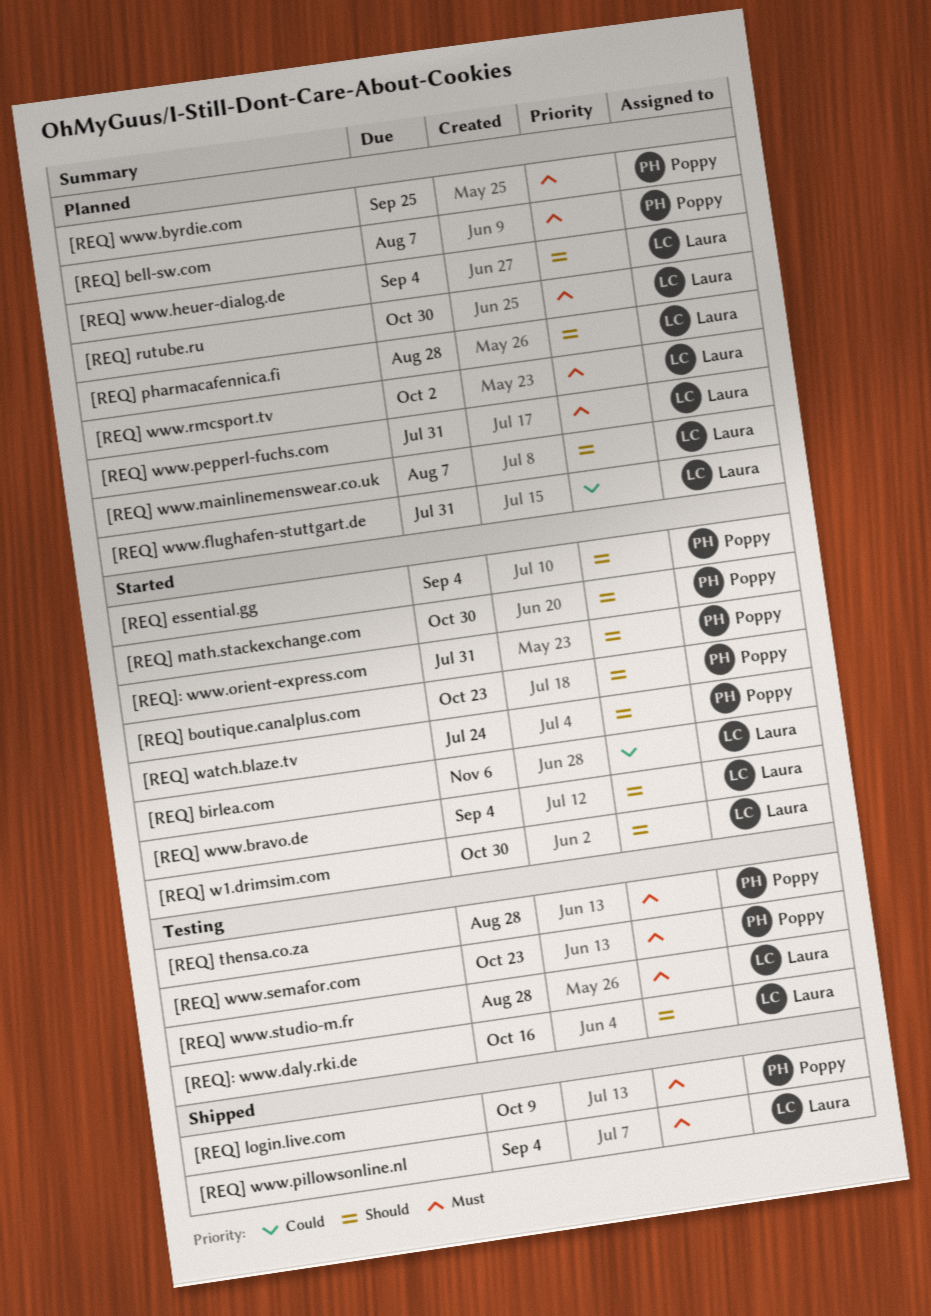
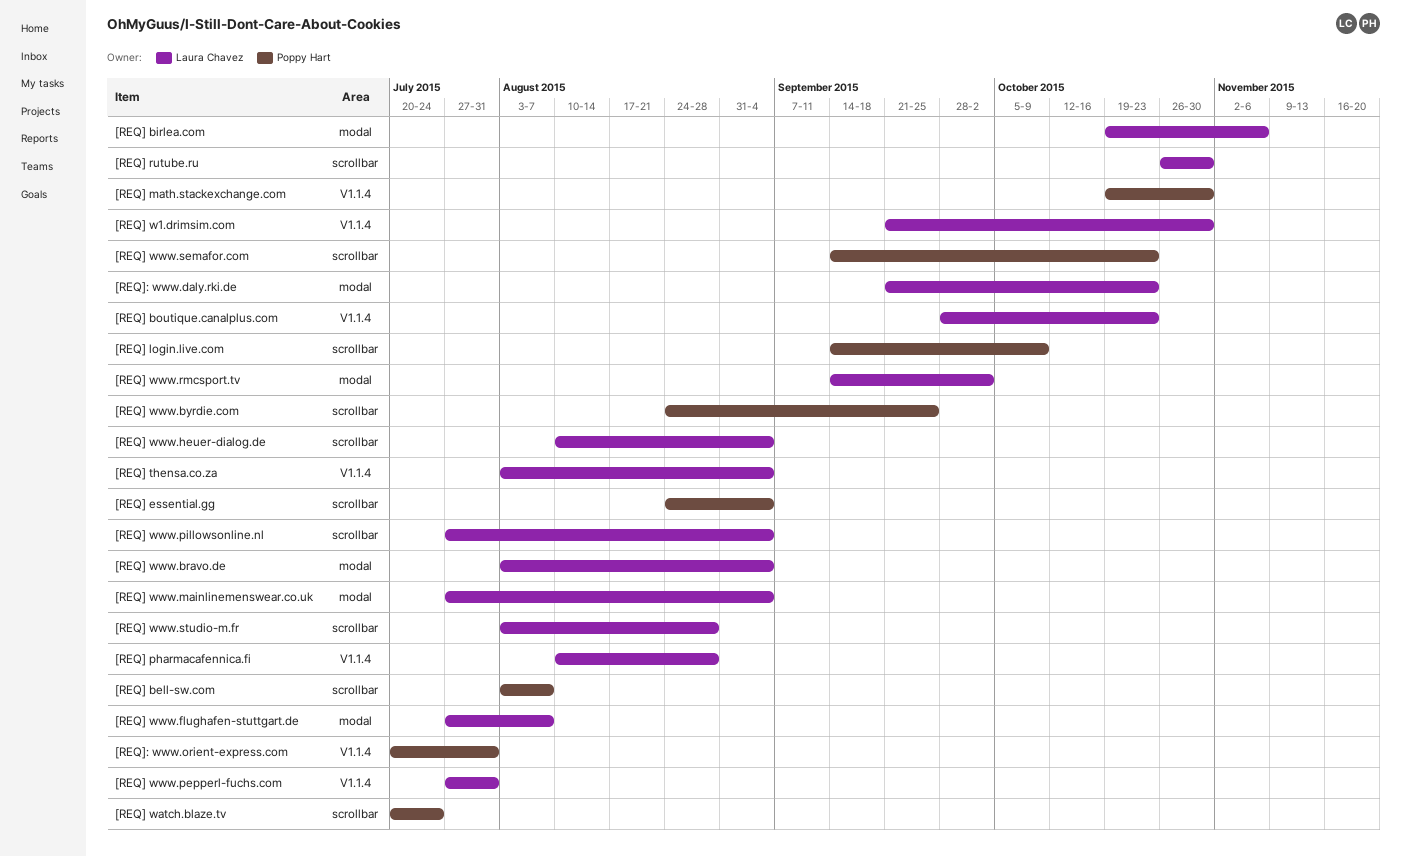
[REQ] boutique.canalplus.com, owner: Poppy Hart -> Laura Chavez
[REQ] thensa.co.za, owner: Poppy Hart -> Laura Chavez
[REQ] thensa.co.za, due: Aug 28 -> Sep 4
[REQ] www.flughafen-stuttgart.de, due: Jul 31 -> Aug 7
[REQ] www.mainlinemenswear.co.uk, due: Aug 7 -> Sep 4
[REQ]: www.daly.rki.de, due: Oct 16 -> Oct 23

